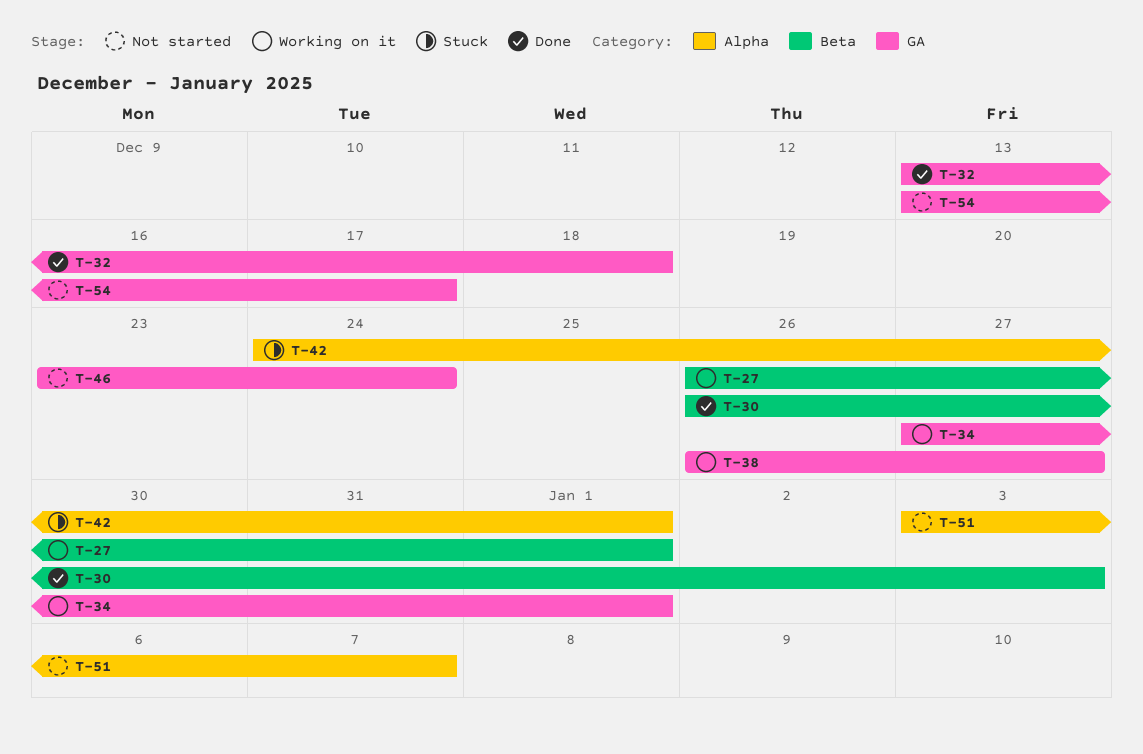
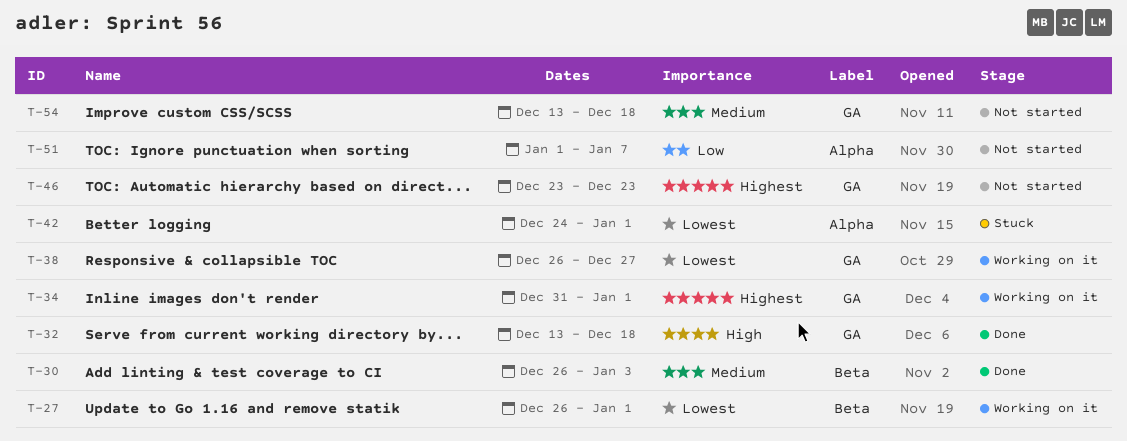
T-34, start: Dec 27 -> Dec 31
T-46, due: Dec 24 -> Dec 23
T-51, start: Jan 3 -> Jan 1
T-54, due: Dec 17 -> Dec 18

